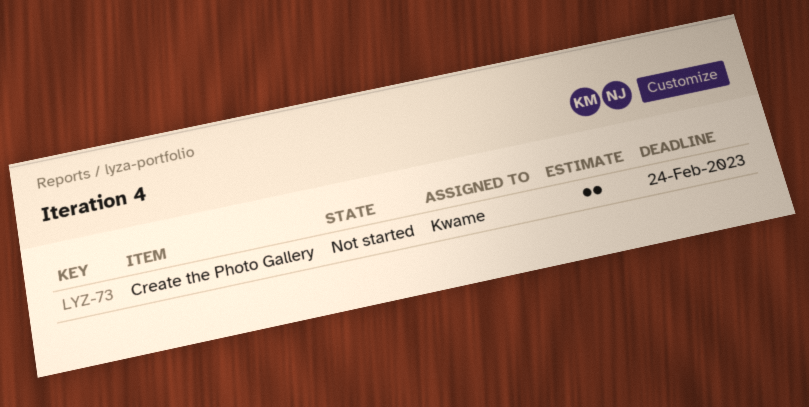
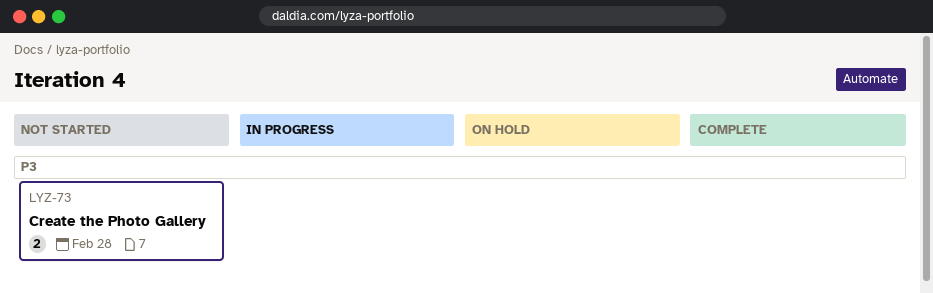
LYZ-73, due: Feb 24 -> Feb 28

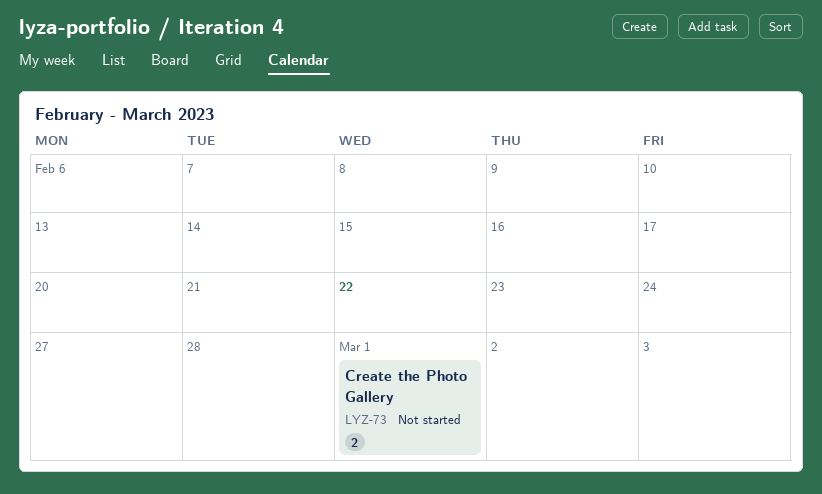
LYZ-73, due: Feb 28 -> Mar 1

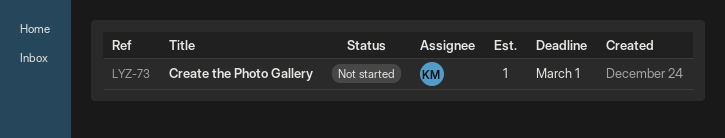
LYZ-73, estimate: 2 -> 1

